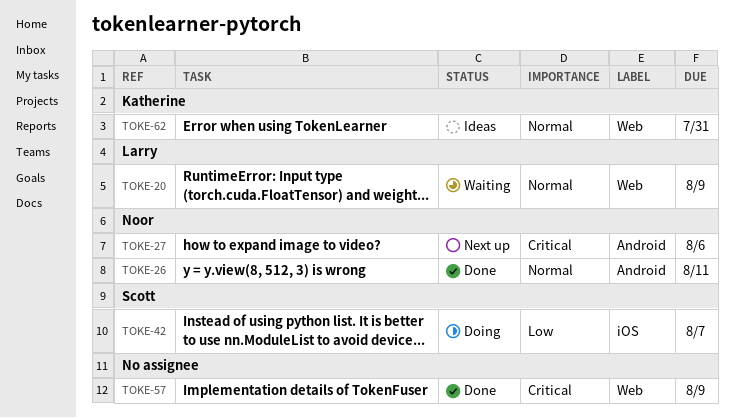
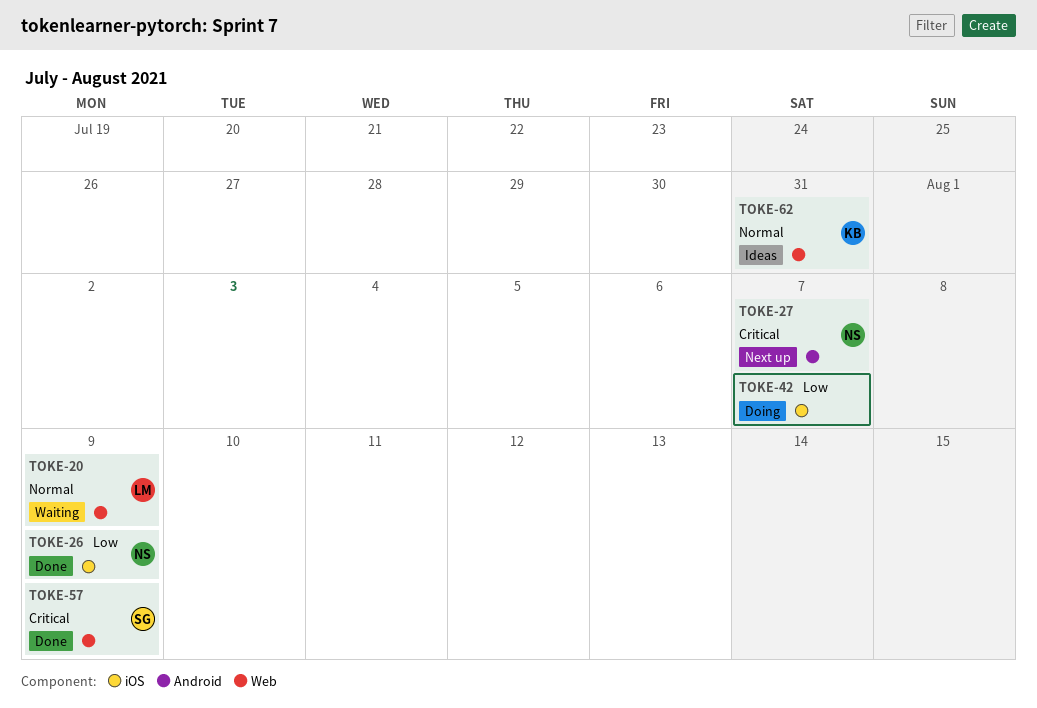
TOKE-26, priority: Normal -> Low
TOKE-26, label: Android -> iOS
TOKE-26, due: Aug 11 -> Aug 9
TOKE-27, due: Aug 6 -> Aug 7
TOKE-42, owner: Scott -> none
TOKE-57, owner: none -> Scott

